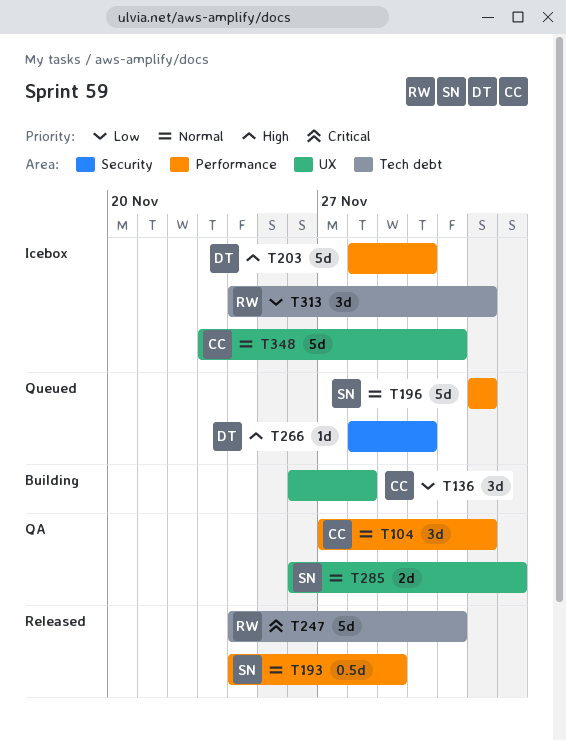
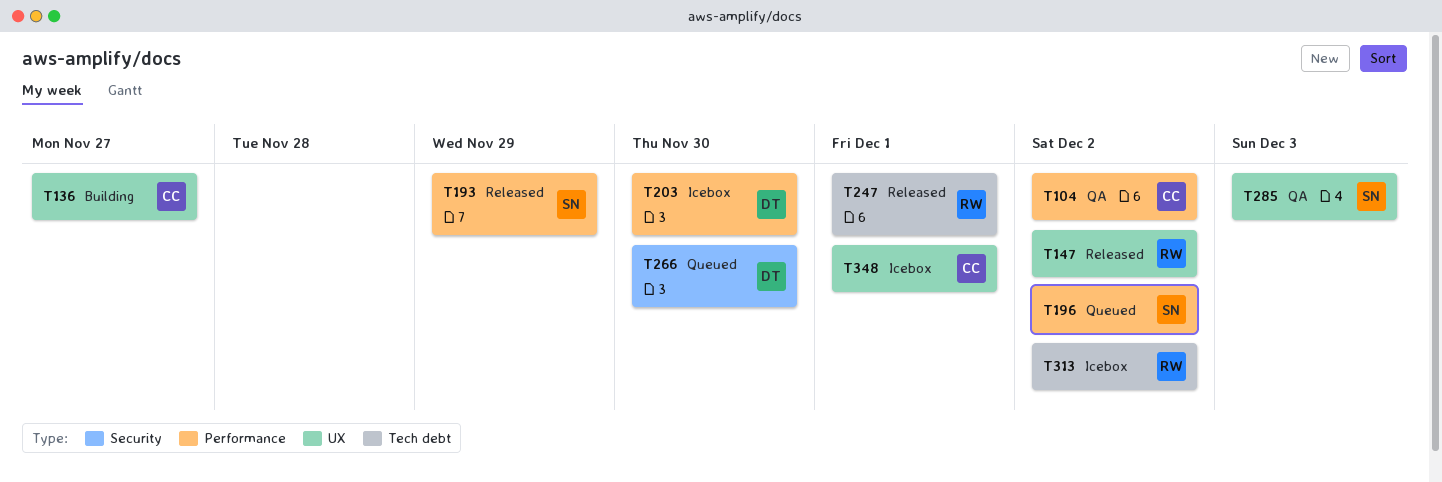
T136, due: Nov 28 -> Nov 27
T147: none -> present

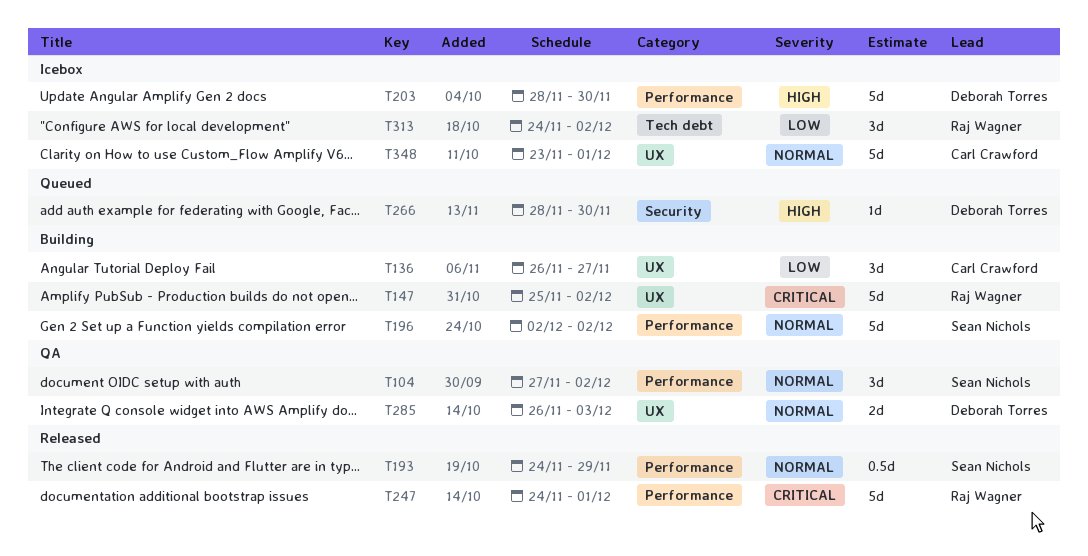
T104, owner: Carl Crawford -> Sean Nichols
T147, status: Released -> Building
T196, status: Queued -> Building
T247, label: Tech debt -> Performance
T285, owner: Sean Nichols -> Deborah Torres

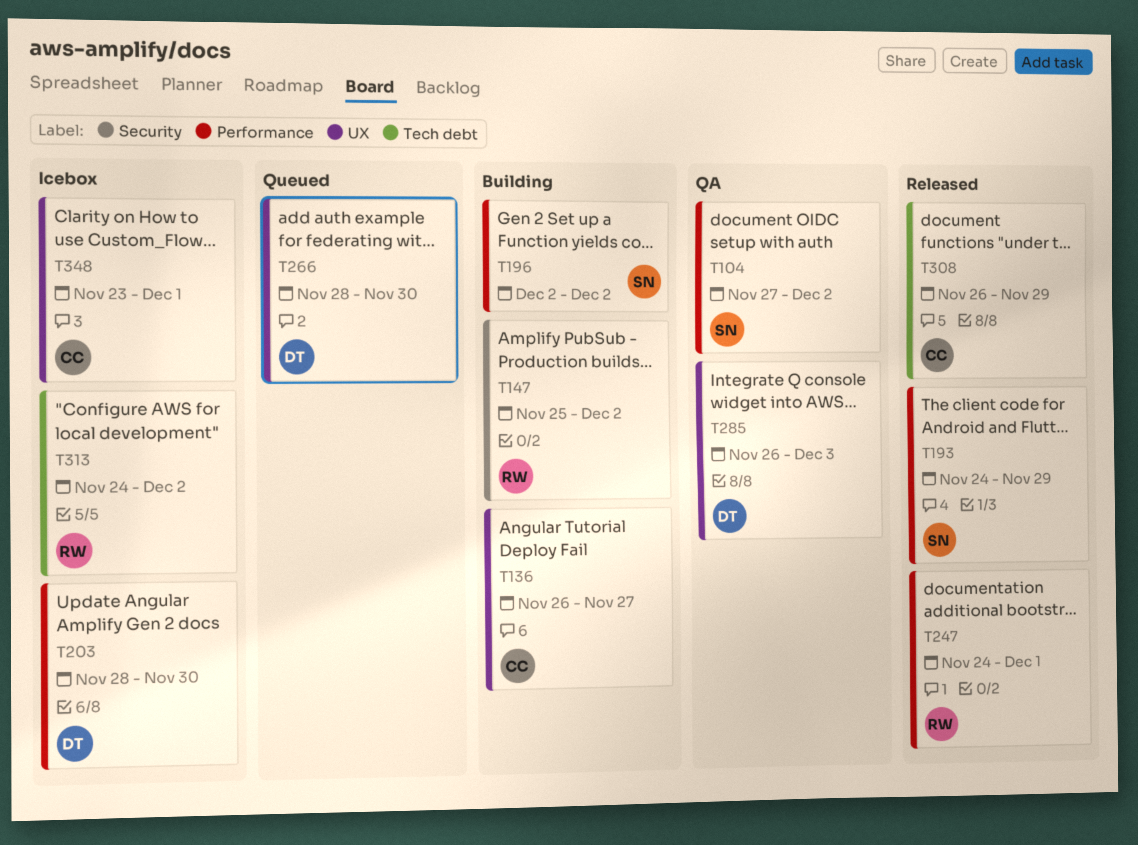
T147, label: UX -> Security
T266, label: Security -> UX
T308: none -> present

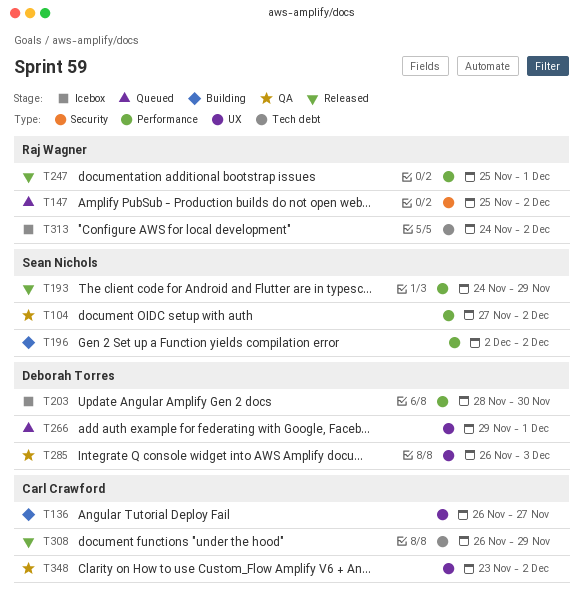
T147, status: Building -> Queued
T247, start: Nov 24 -> Nov 25
T266, start: Nov 28 -> Nov 29
T266, due: Nov 30 -> Dec 1
T348, status: Icebox -> QA
T348, due: Dec 1 -> Dec 2

